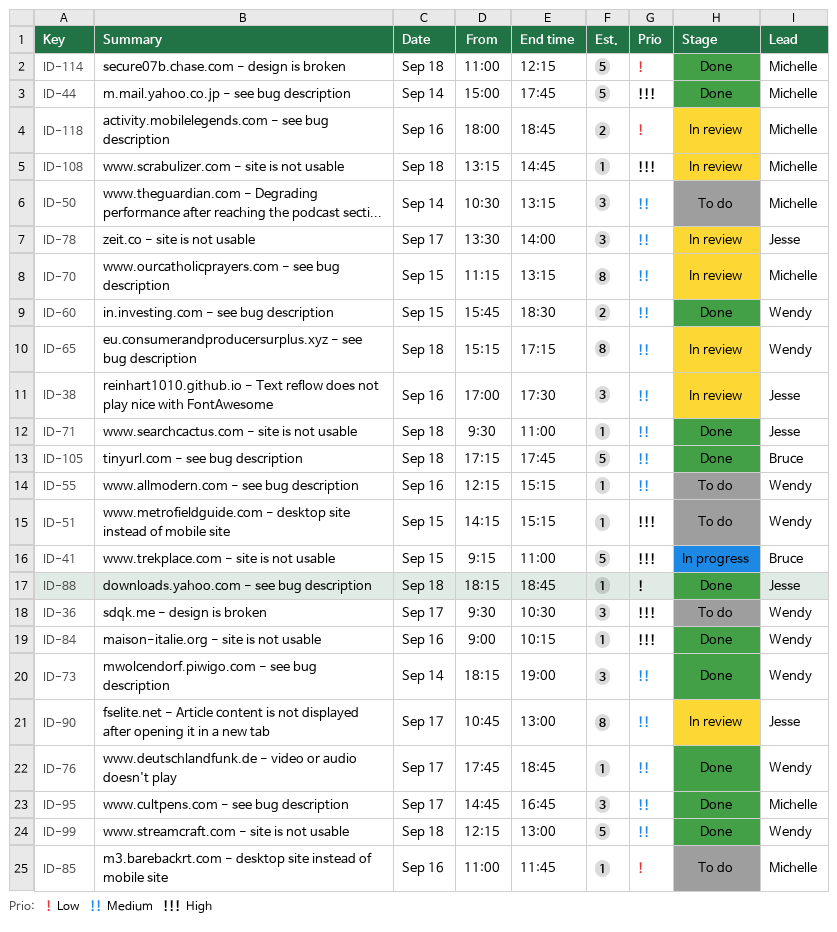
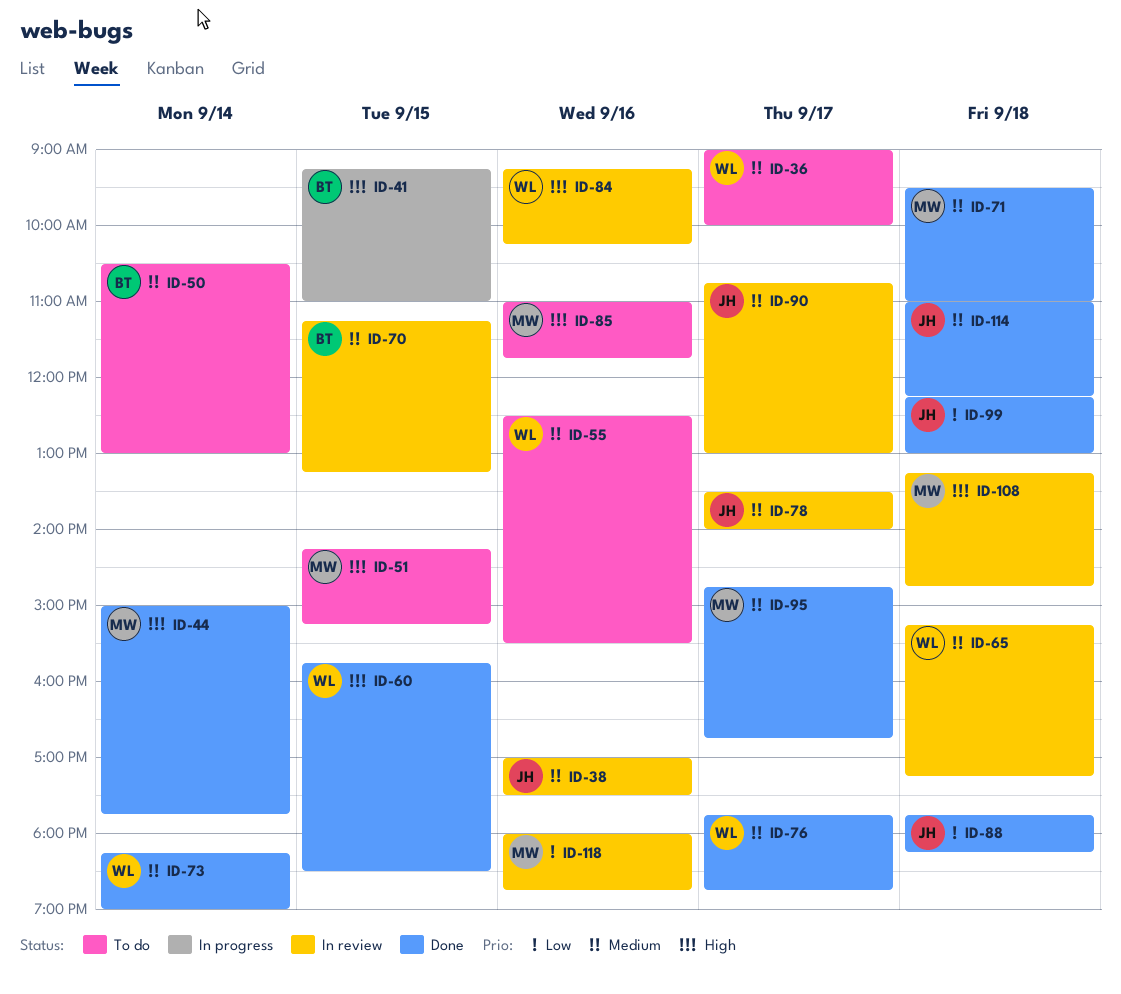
ID-36, priority: High -> Medium
ID-36, begins: 09:30 -> 09:00
ID-36, ends: 10:30 -> 10:00
ID-50, owner: Michelle -> Bruce
ID-50, ends: 13:15 -> 13:00
ID-51, owner: Wendy -> Michelle
ID-55, begins: 12:15 -> 12:30
ID-55, ends: 15:15 -> 15:30
ID-60, priority: Medium -> High
ID-70, owner: Michelle -> Bruce
ID-71, owner: Jesse -> Michelle
ID-84, status: Done -> In review
ID-84, begins: 09:00 -> 09:15
ID-85, priority: Low -> High
ID-88, begins: 18:15 -> 17:45
ID-88, ends: 18:45 -> 18:15
ID-99, owner: Wendy -> Jesse
ID-99, priority: Medium -> Low
ID-105: present -> none
ID-114, owner: Michelle -> Jesse
ID-114, priority: Low -> Medium

